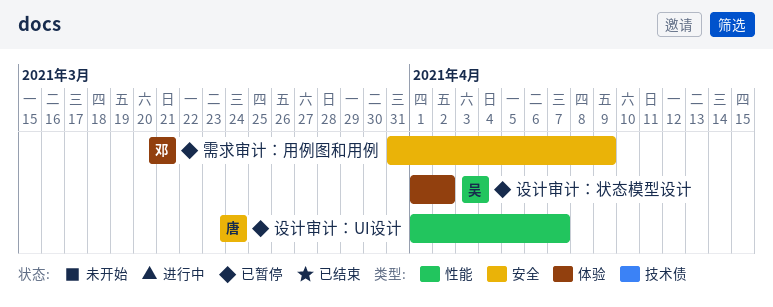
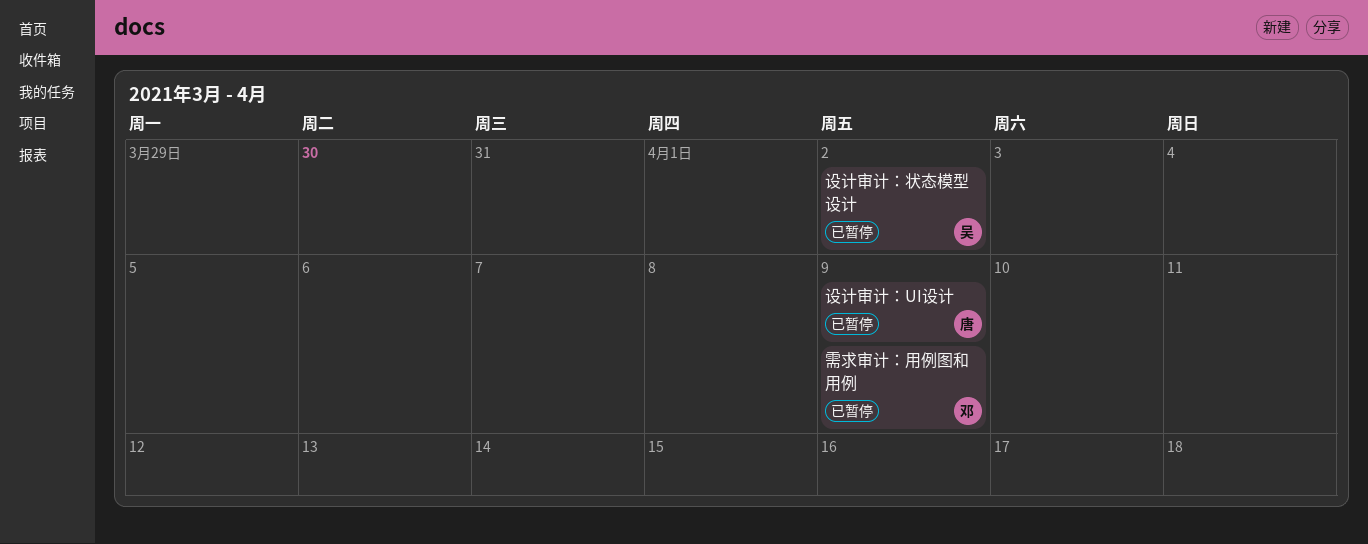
设计审计：UI设计, due: Apr 7 -> Apr 9

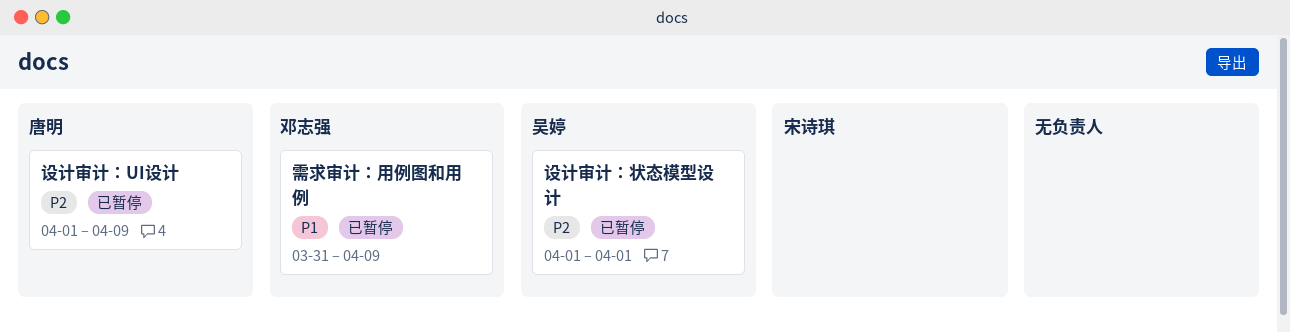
设计审计：状态模型设计, due: Apr 2 -> Apr 1

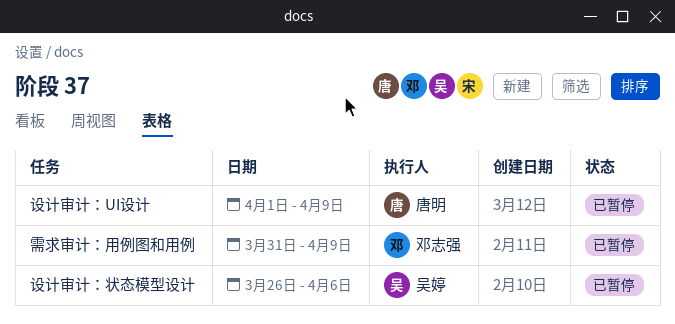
设计审计：状态模型设计, start: Apr 1 -> Mar 26
设计审计：状态模型设计, due: Apr 1 -> Apr 6

